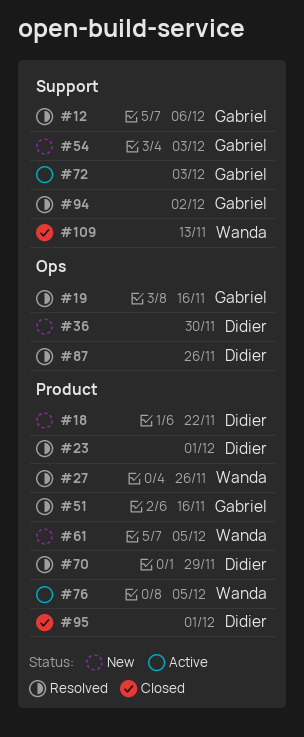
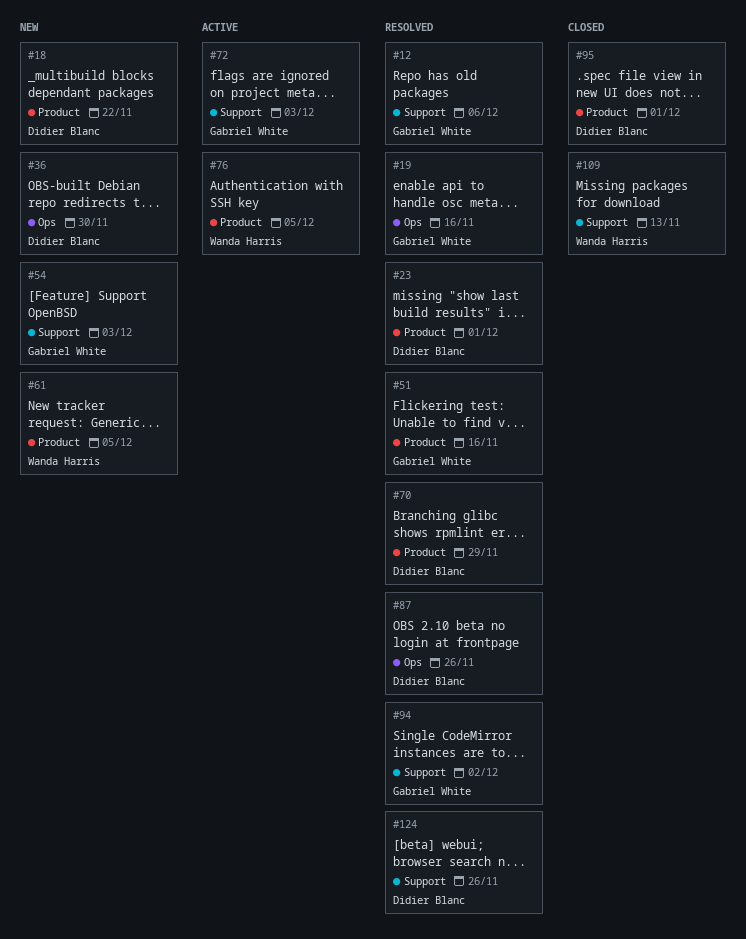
#27: present -> none
#124: none -> present

